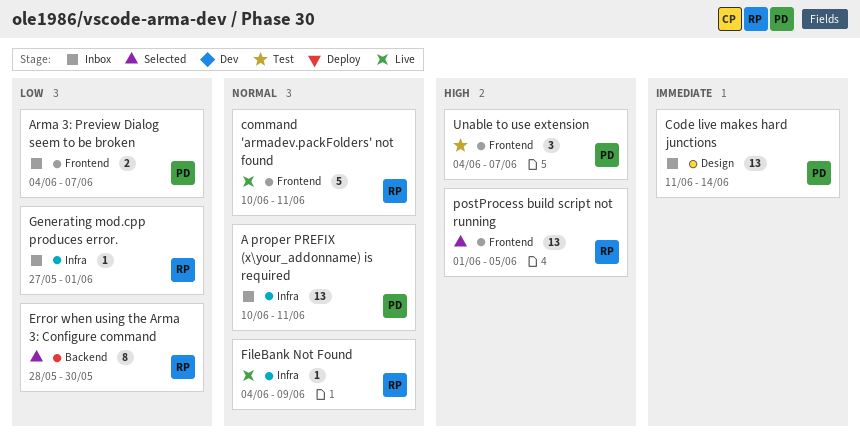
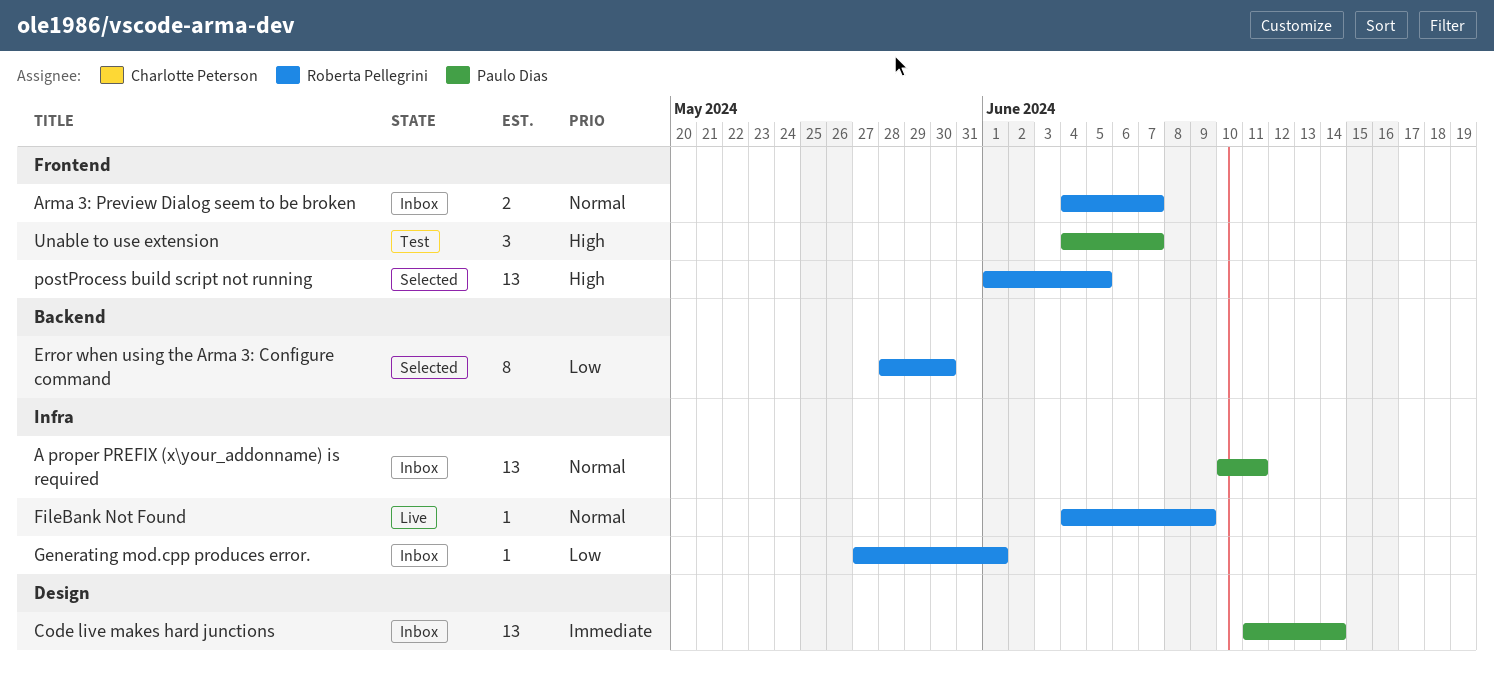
Arma 3: Preview Dialog seem to be broken, owner: Paulo Dias -> Roberta Pellegrini
Arma 3: Preview Dialog seem to be broken, priority: Low -> Normal
command 'armadev.packFolders' not found: present -> none

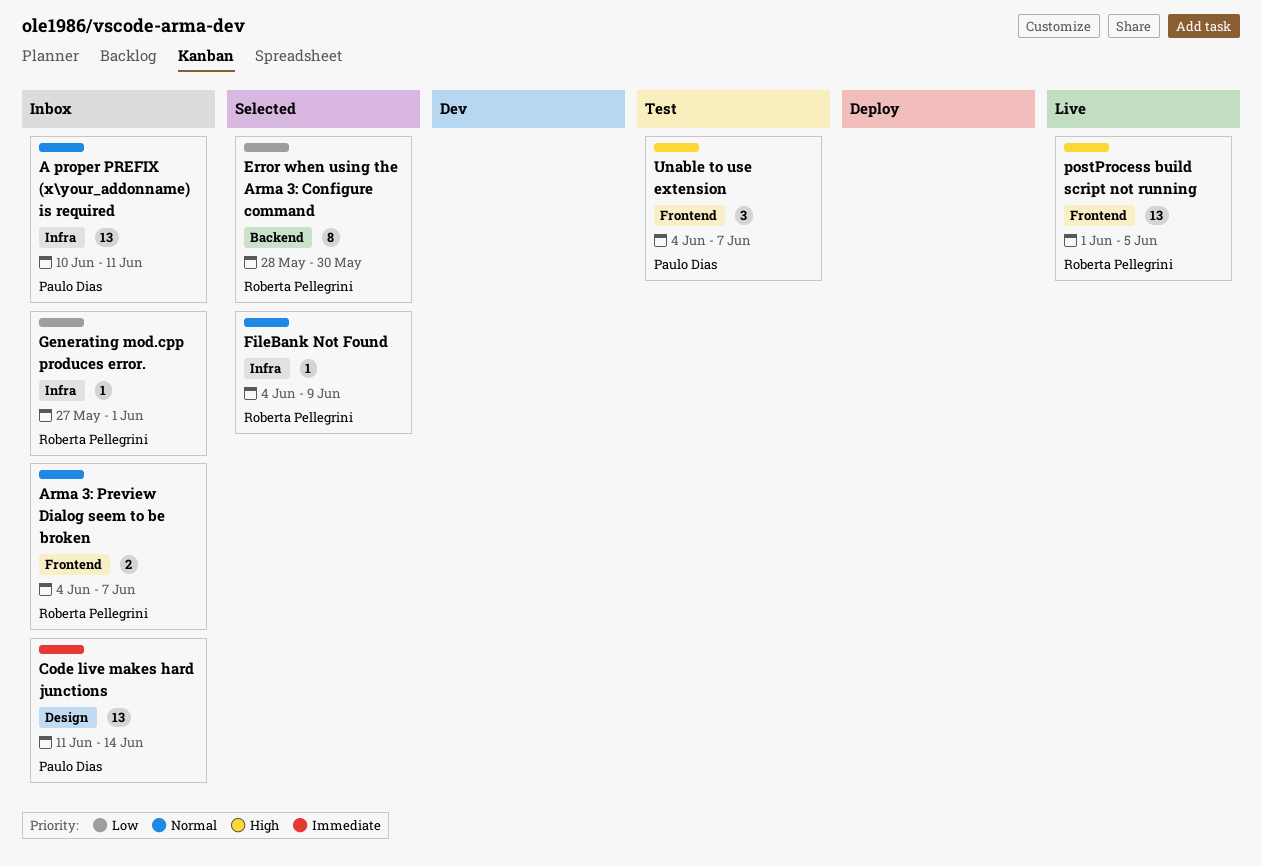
FileBank Not Found, status: Live -> Selected
postProcess build script not running, status: Selected -> Live

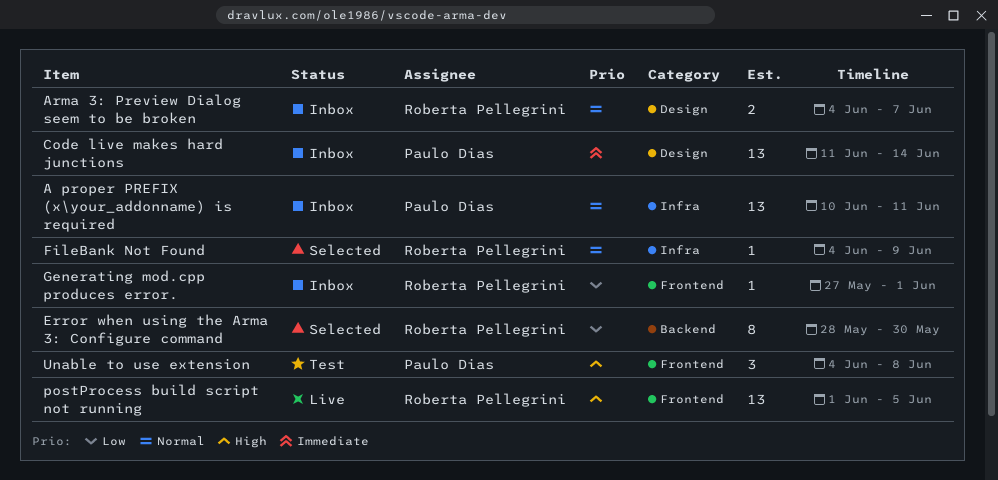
Arma 3: Preview Dialog seem to be broken, label: Frontend -> Design
Generating mod.cpp produces error., label: Infra -> Frontend
Unable to use extension, due: Jun 7 -> Jun 8

